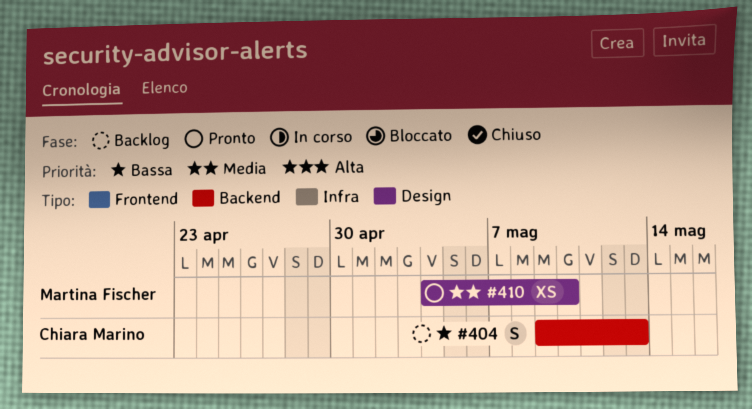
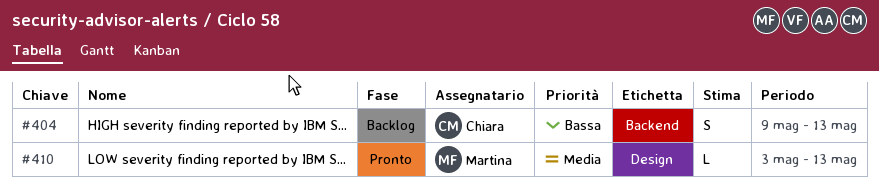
#410, estimate: XS -> L
#410, start: May 4 -> May 3
#410, due: May 10 -> May 13

